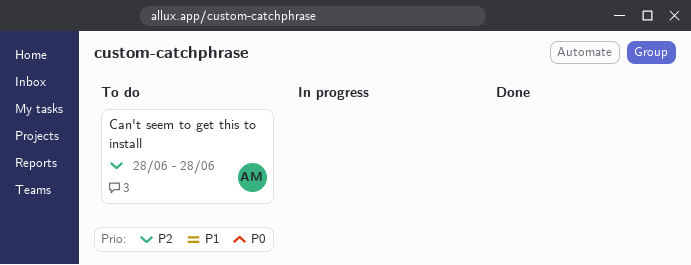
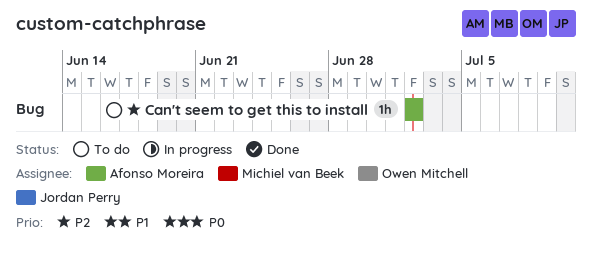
Can't seem to get this to install, start: Jun 28 -> Jul 2
Can't seem to get this to install, due: Jun 28 -> Jul 2

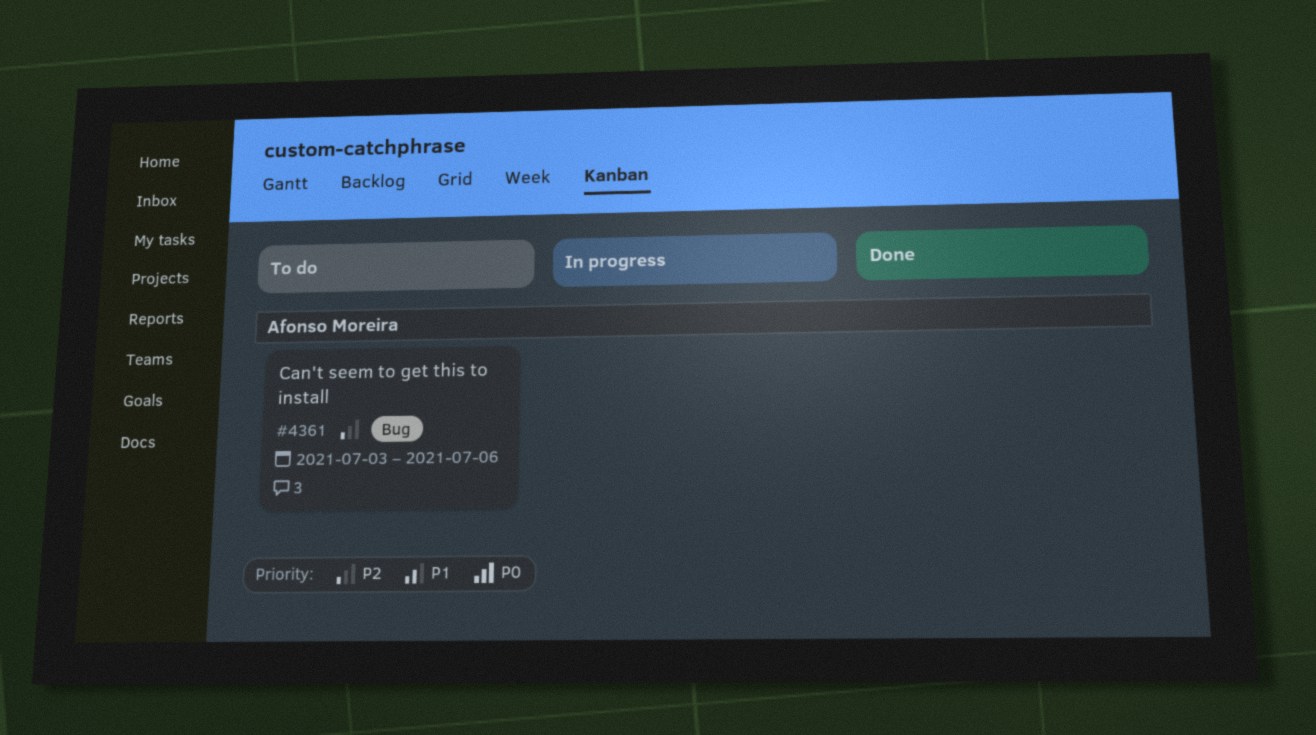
Can't seem to get this to install, start: Jul 2 -> Jul 3
Can't seem to get this to install, due: Jul 2 -> Jul 6

